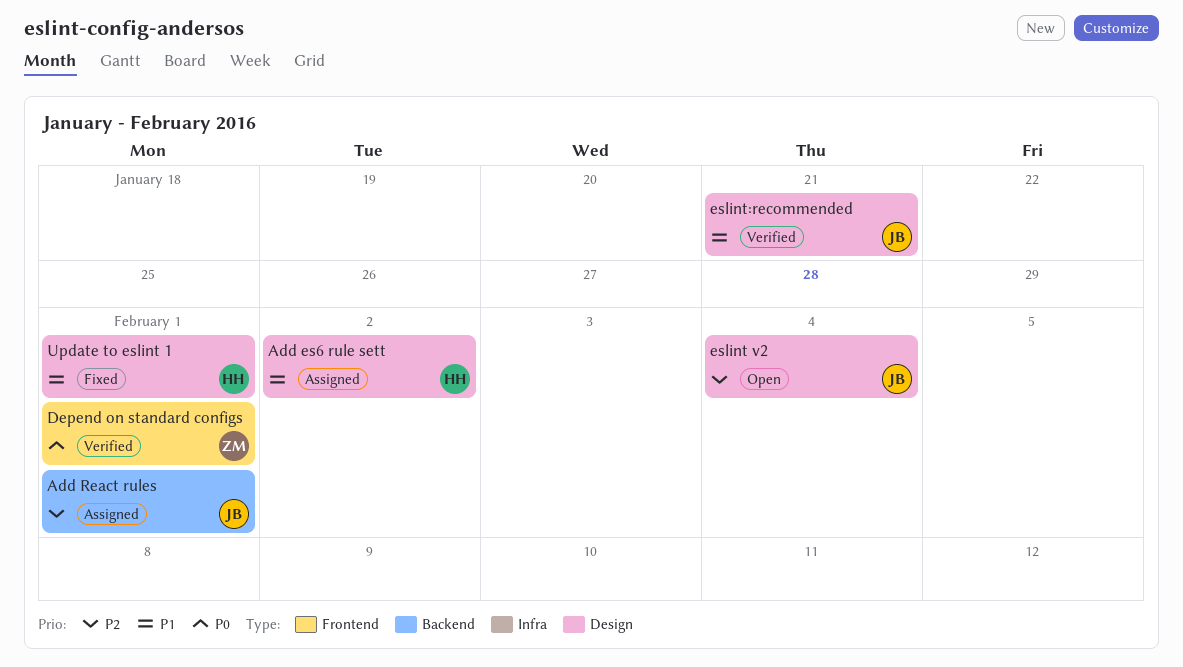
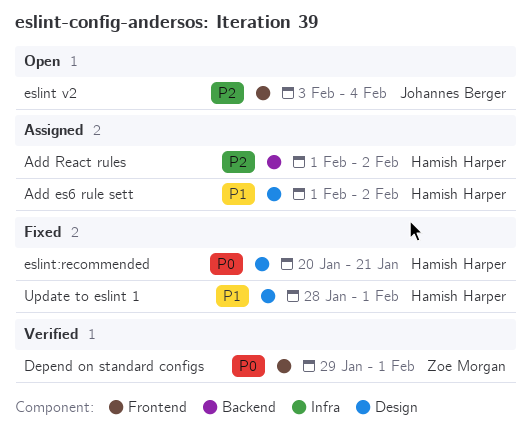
Add React rules, owner: Johannes Berger -> Hamish Harper
Add React rules, due: Feb 1 -> Feb 2
eslint v2, label: Design -> Frontend
eslint:recommended, status: Verified -> Fixed
eslint:recommended, owner: Johannes Berger -> Hamish Harper
eslint:recommended, priority: P1 -> P0

